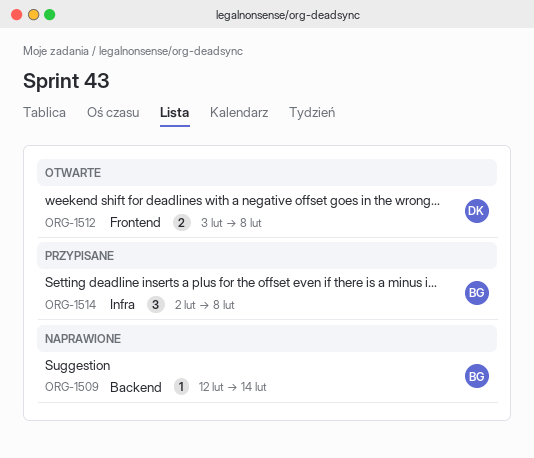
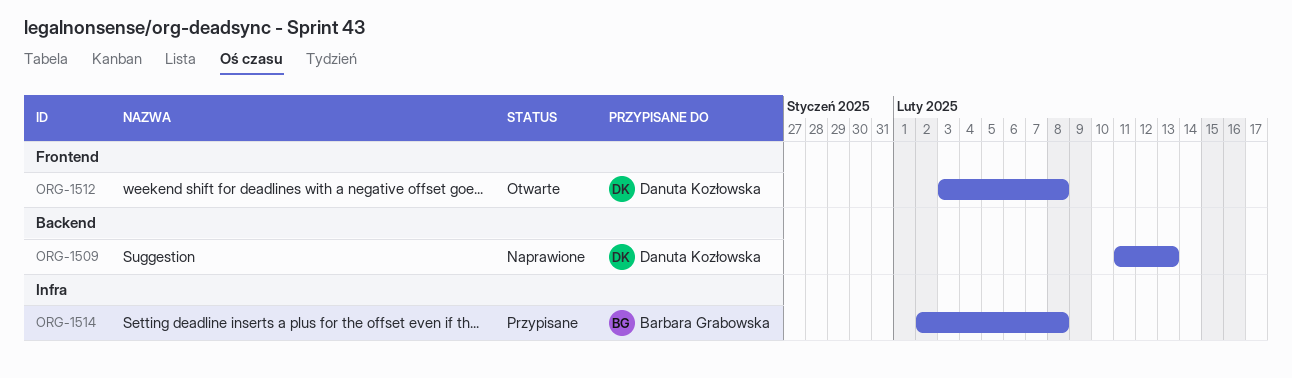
ORG-1509, owner: Barbara Grabowska -> Danuta Kozłowska
ORG-1509, start: Feb 12 -> Feb 11
ORG-1509, due: Feb 14 -> Feb 13

